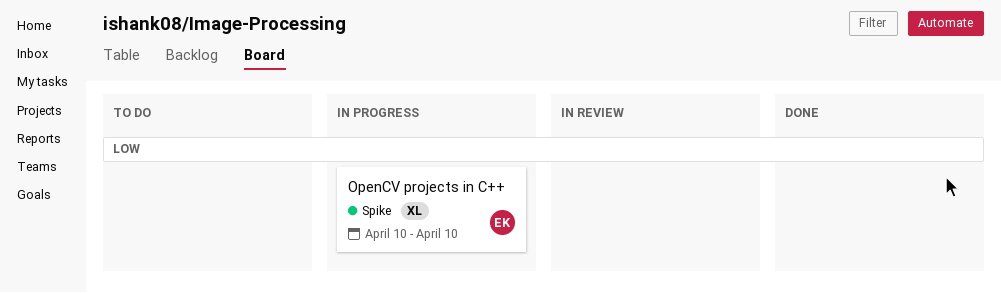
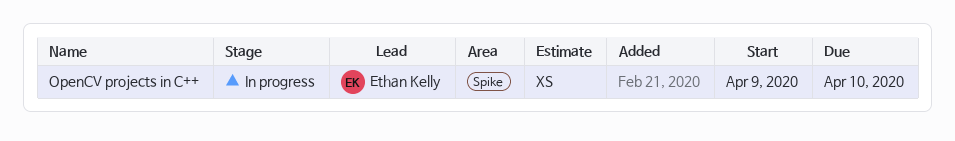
OpenCV projects in C++, estimate: XL -> XS
OpenCV projects in C++, start: Apr 10 -> Apr 9

